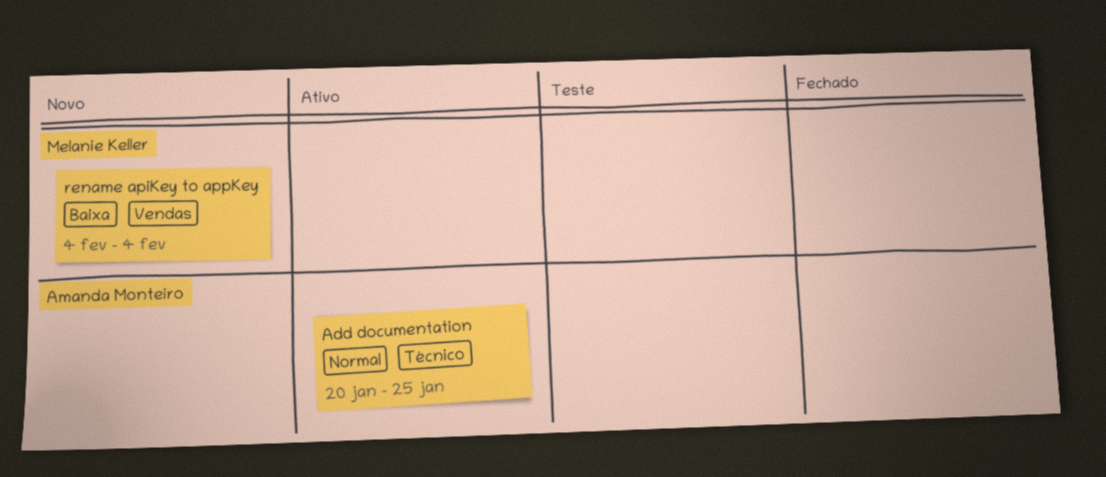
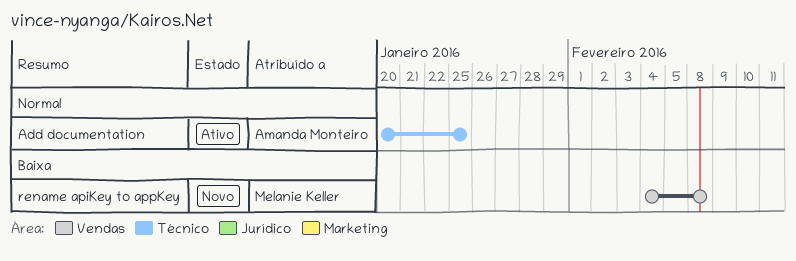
rename apiKey to appKey, due: Feb 4 -> Feb 8

